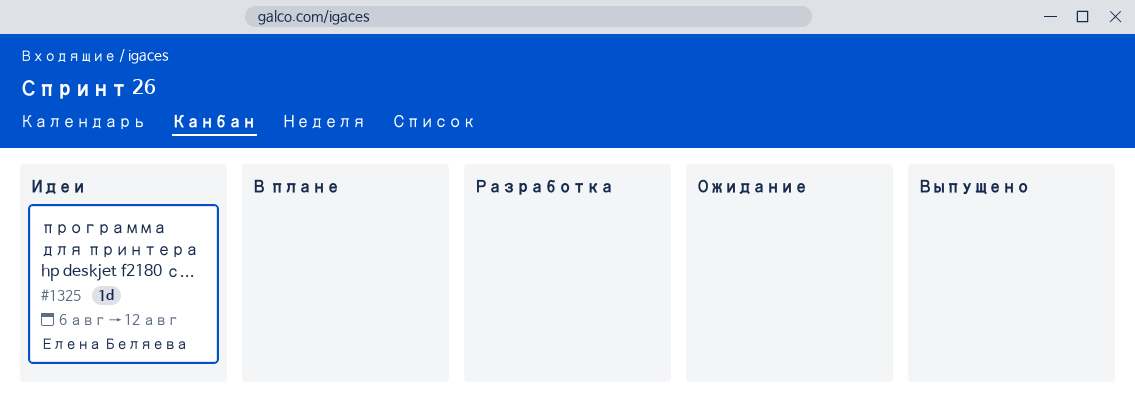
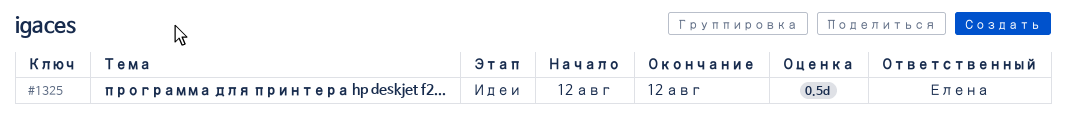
#1325, estimate: 1d -> 0.5d
#1325, start: Aug 6 -> Aug 12

